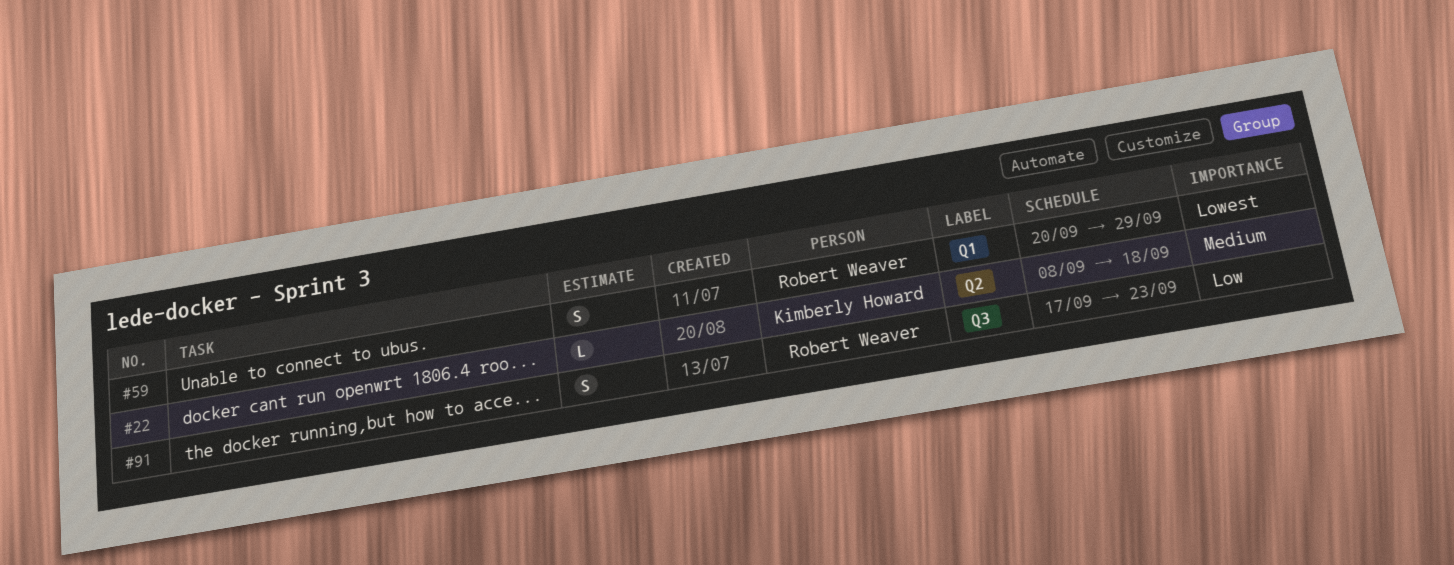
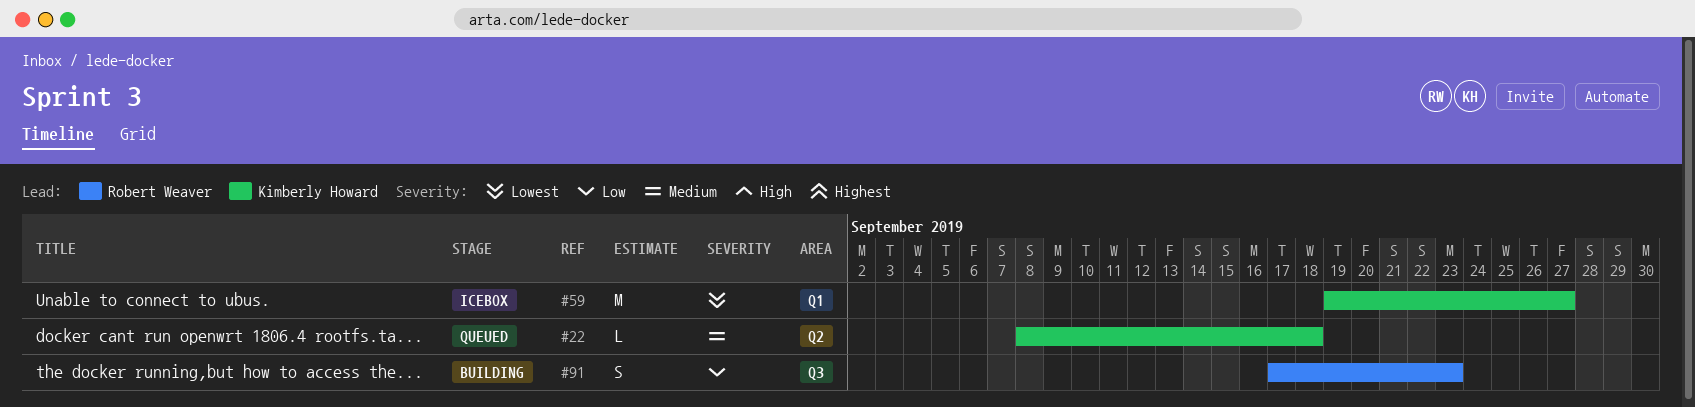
#59, owner: Robert Weaver -> Kimberly Howard
#59, estimate: S -> M
#59, start: Sep 20 -> Sep 19
#59, due: Sep 29 -> Sep 27

